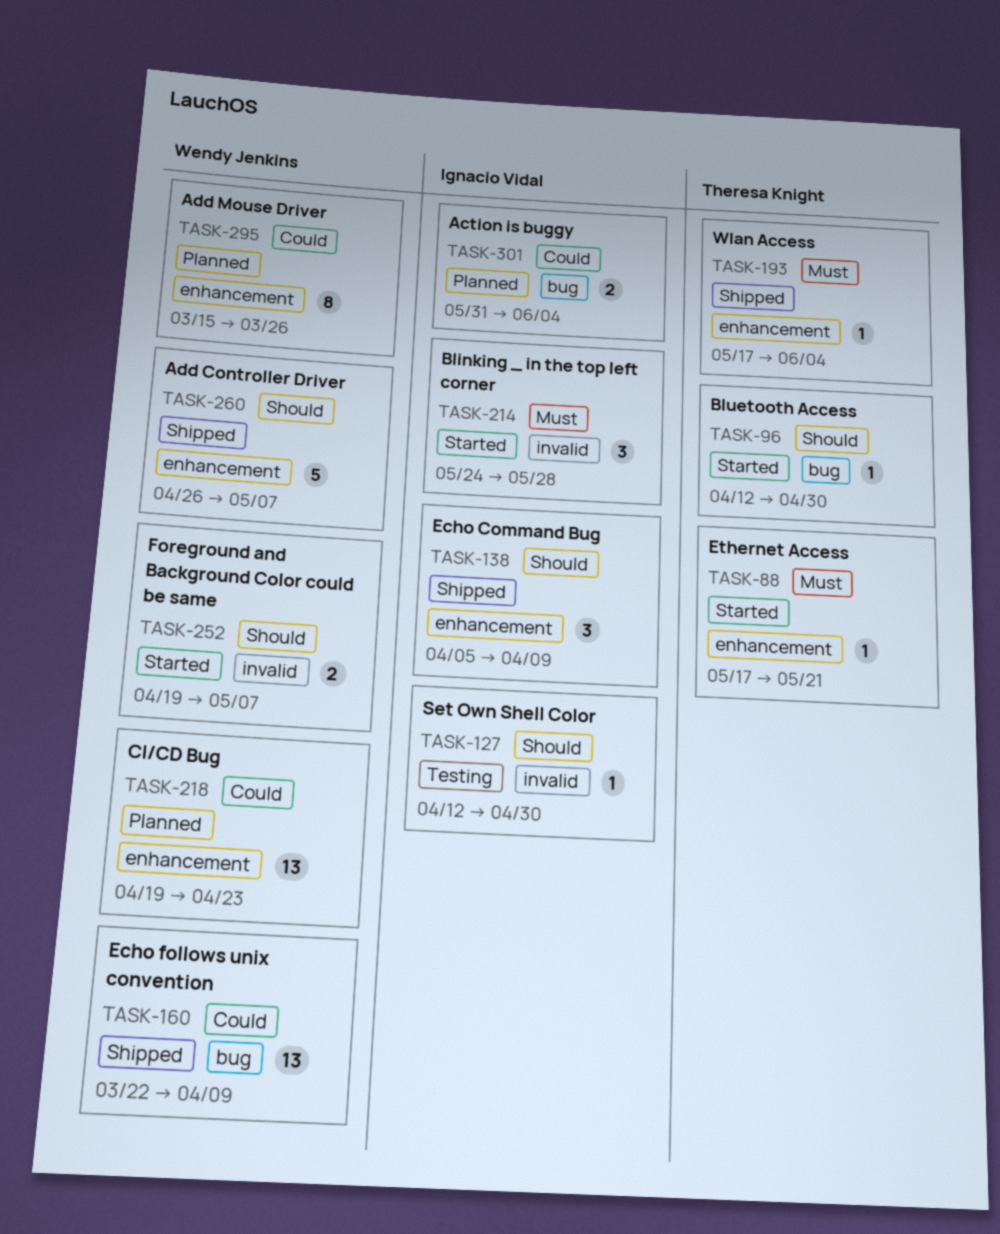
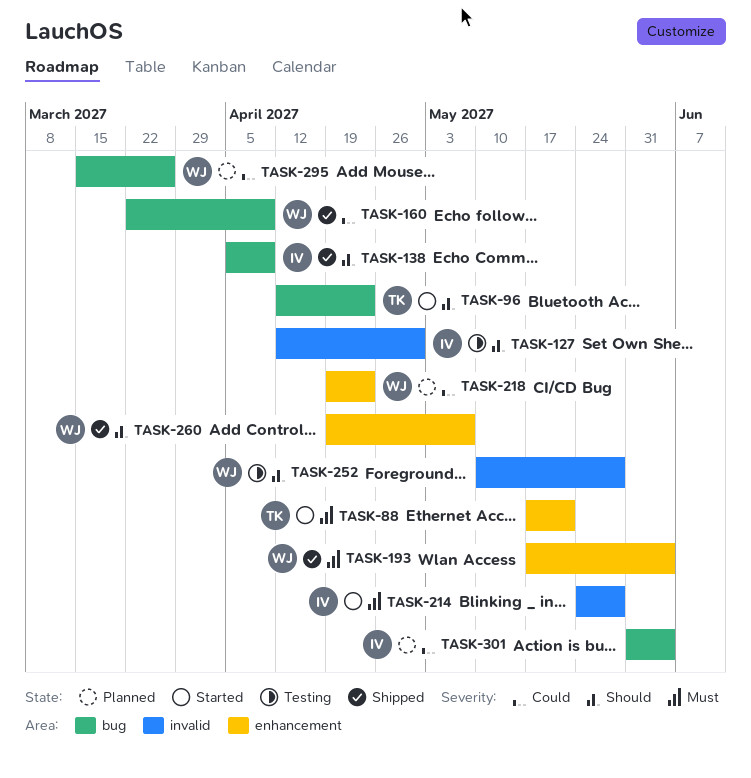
TASK-96, due: Apr 30 -> Apr 23
TASK-138, label: enhancement -> bug
TASK-193, owner: Theresa Knight -> Wendy Jenkins
TASK-252, status: Started -> Testing
TASK-252, start: Apr 19 -> May 10
TASK-252, due: May 7 -> May 28
TASK-260, start: Apr 26 -> Apr 19
TASK-295, label: enhancement -> bug

